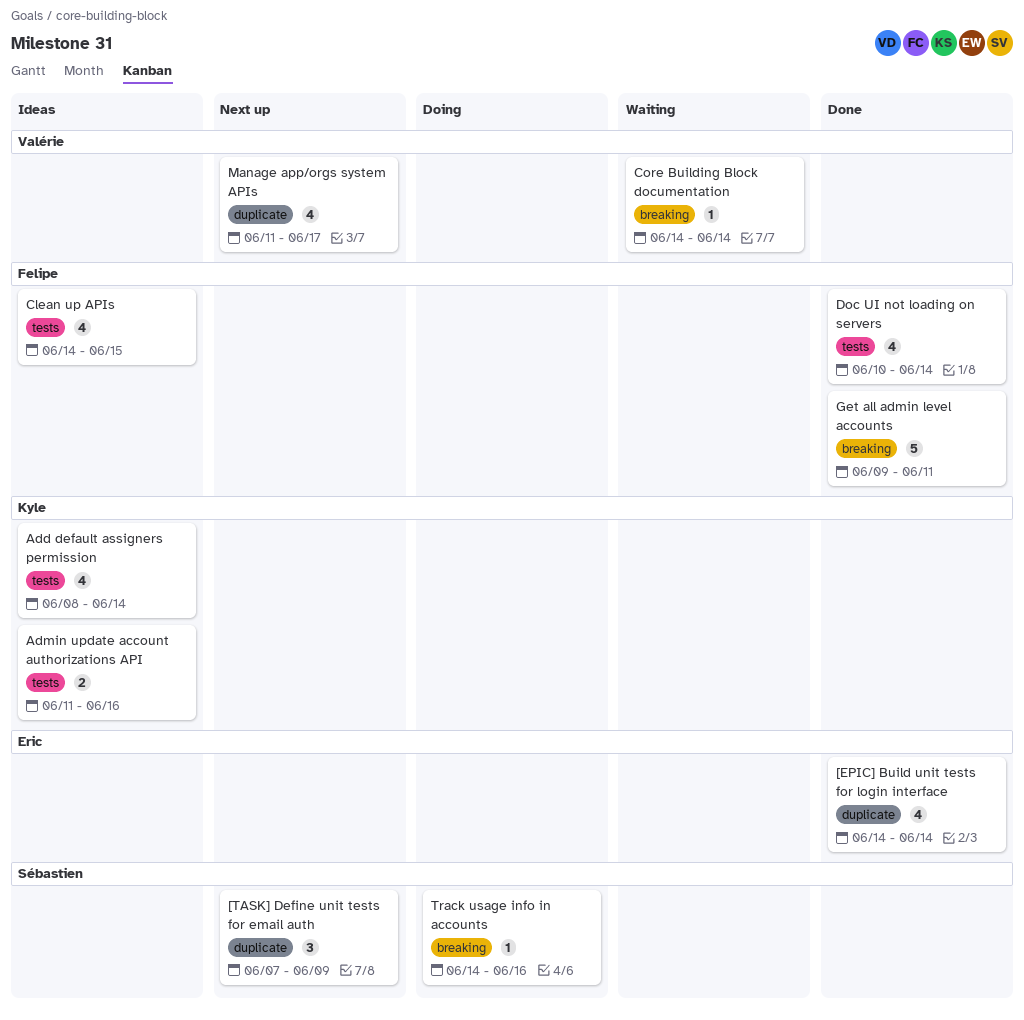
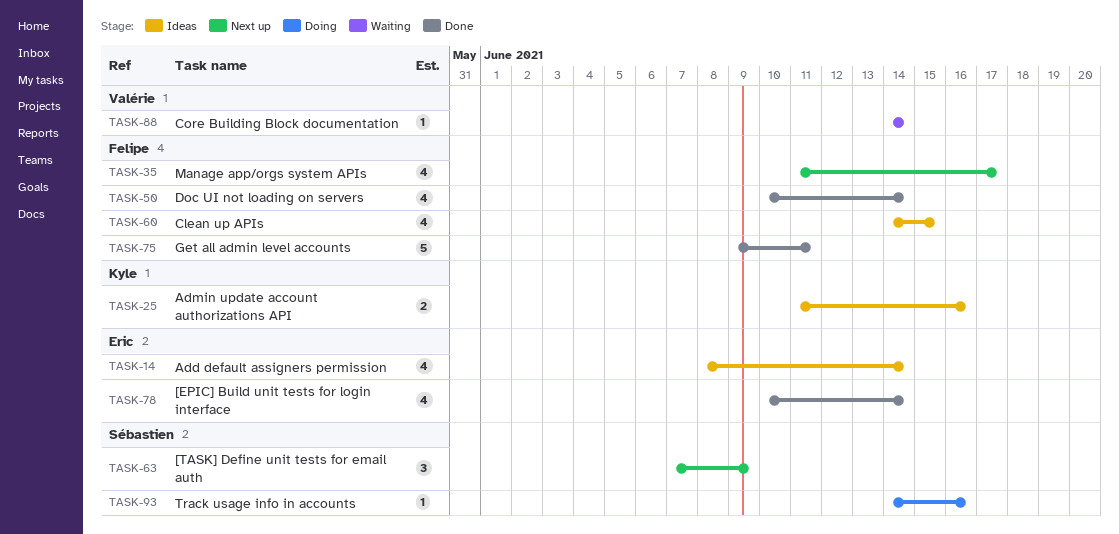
[EPIC] Build unit tests for login interface, start: Jun 14 -> Jun 10
Add default assigners permission, owner: Kyle -> Eric
Manage app/orgs system APIs, owner: Valérie -> Felipe

